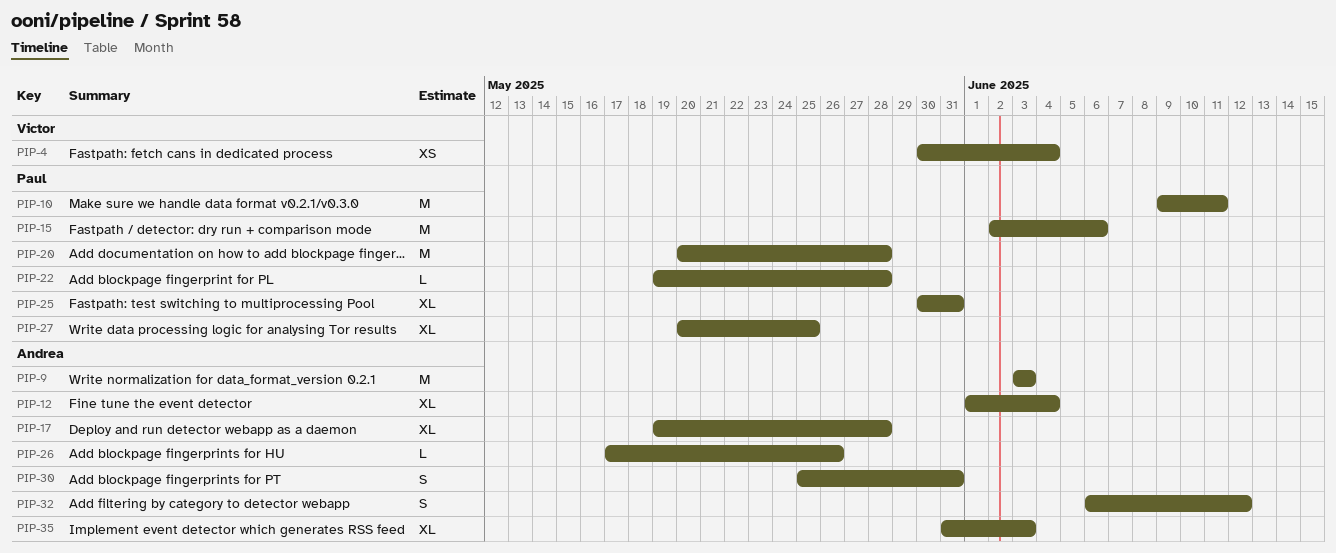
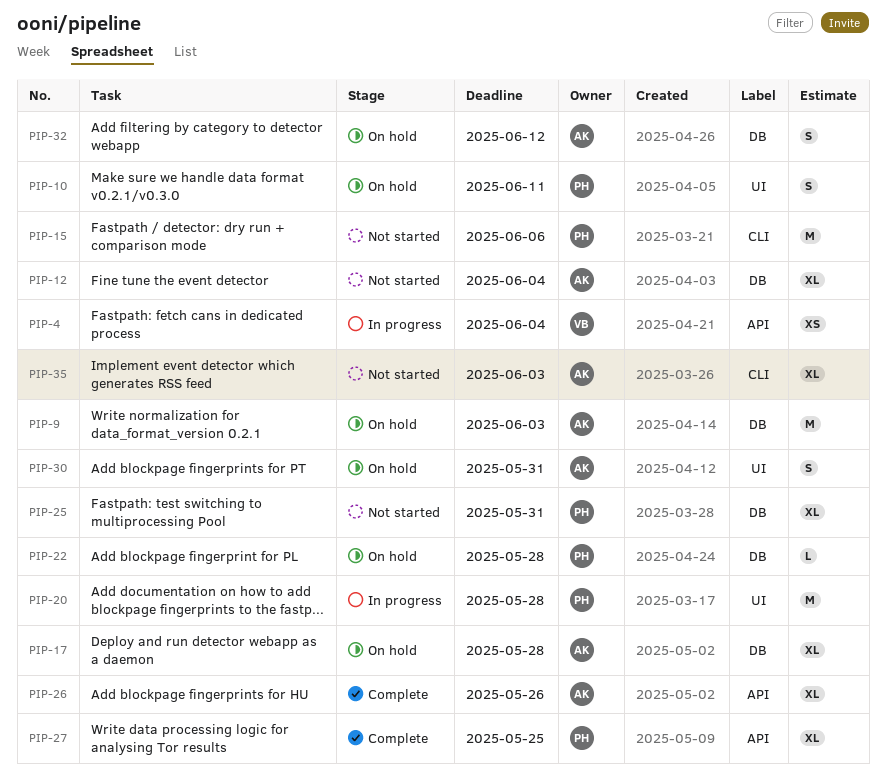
PIP-10, estimate: M -> S
PIP-26, estimate: L -> XL

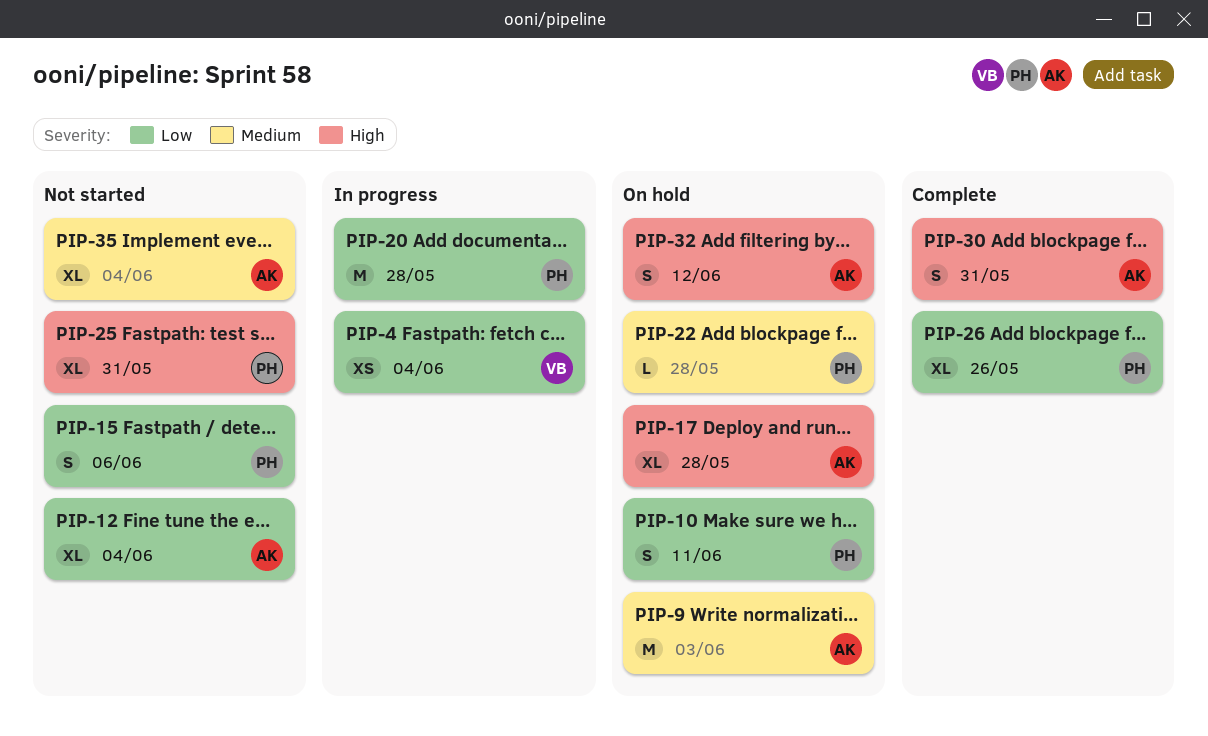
PIP-15, estimate: M -> S
PIP-26, owner: AK -> PH
PIP-27: present -> none
PIP-30, status: On hold -> Complete
PIP-35, due: Jun 3 -> Jun 4

